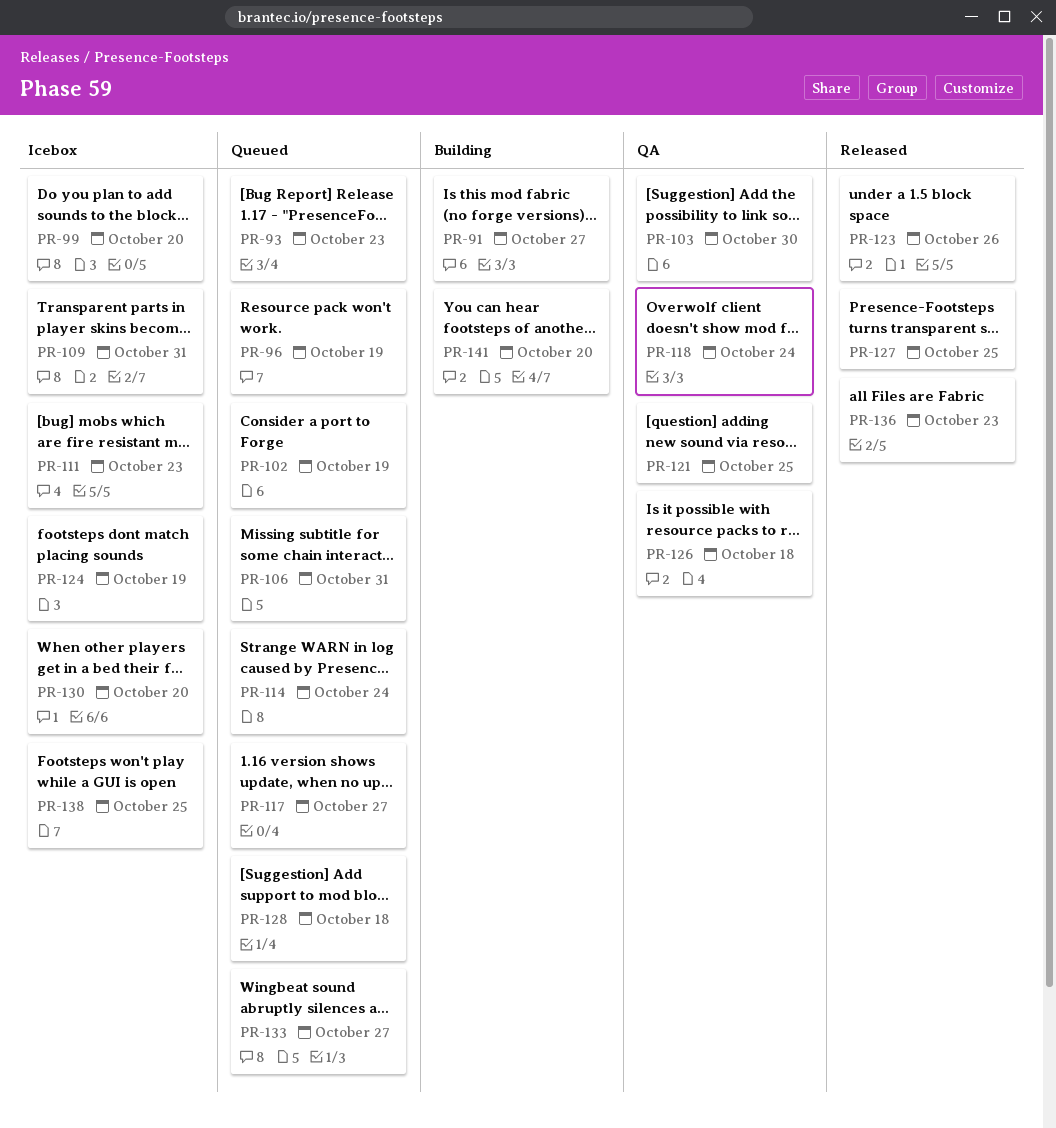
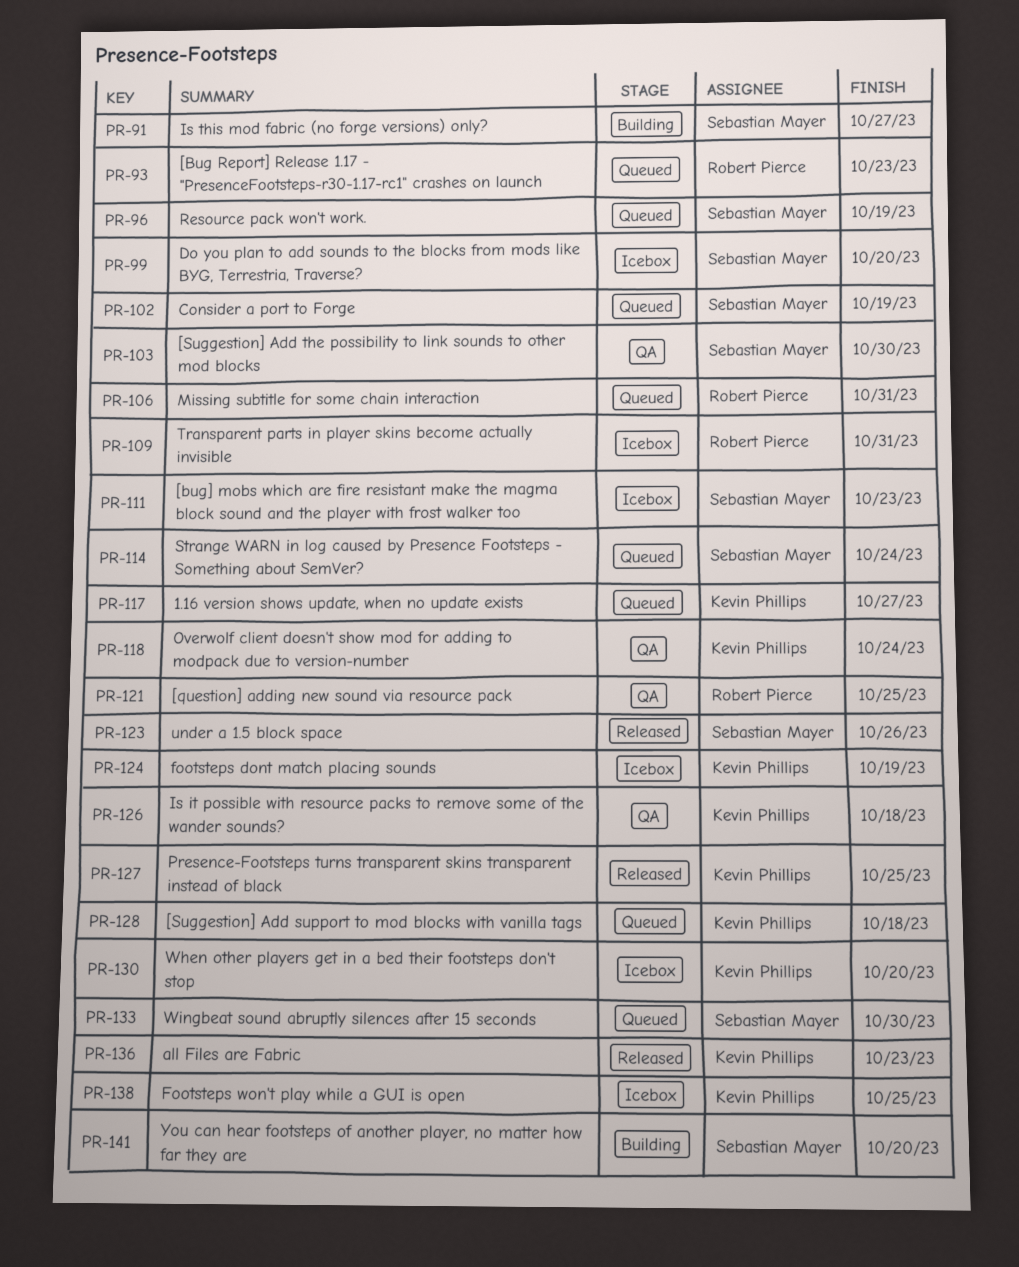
PR-133, due: Oct 27 -> Oct 30

